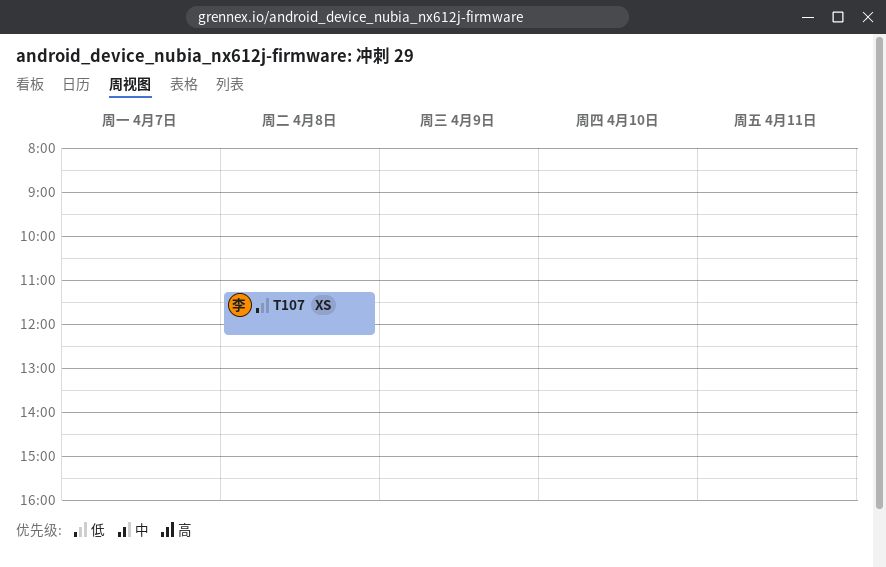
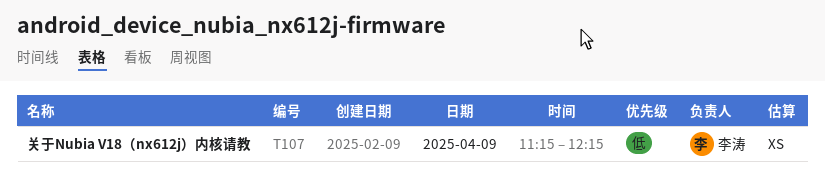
T107, day: Apr 8 -> Apr 9

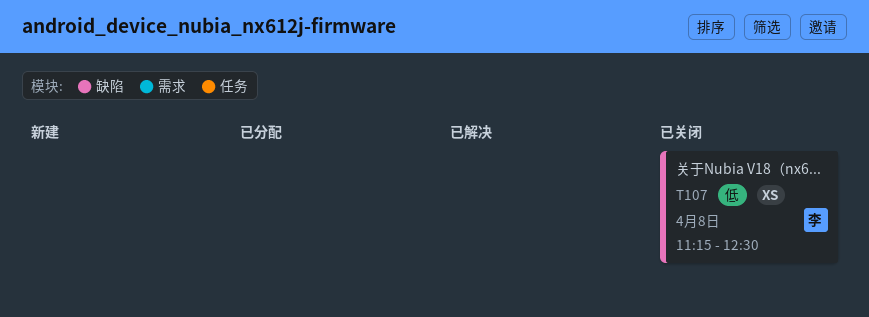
T107, day: Apr 9 -> Apr 8
T107, ends: 12:15 -> 12:30

